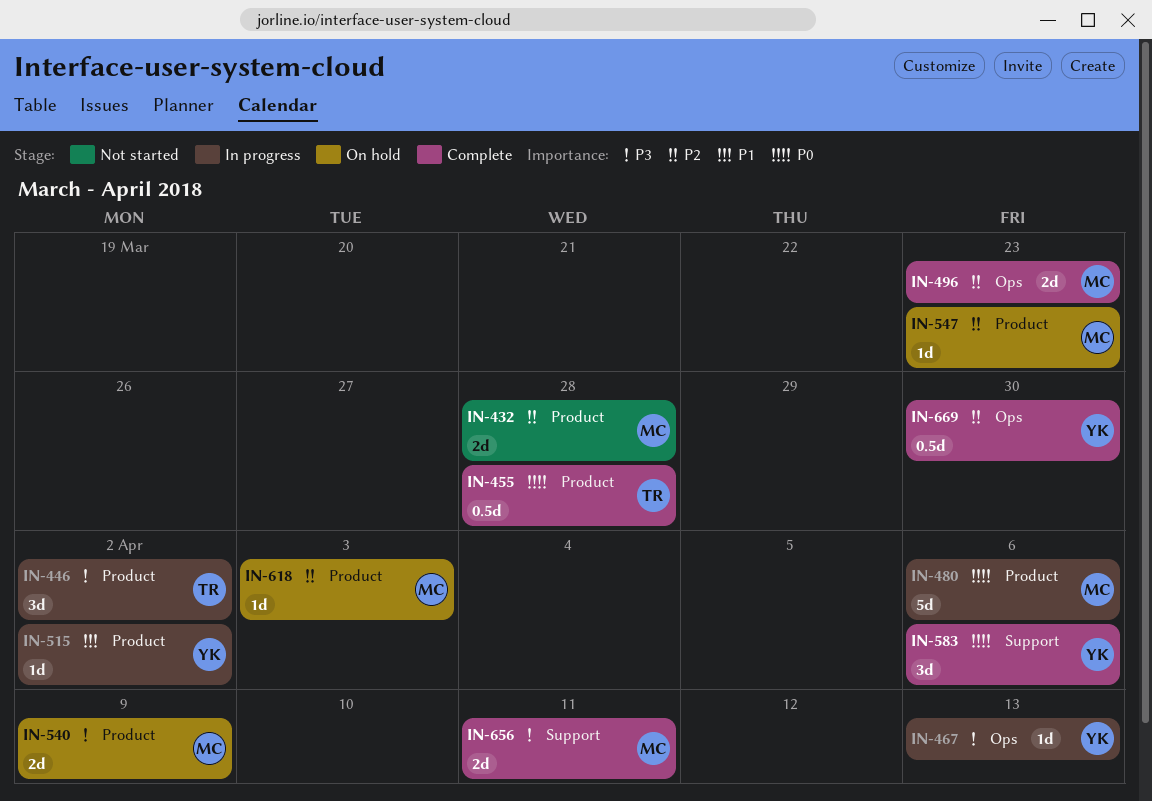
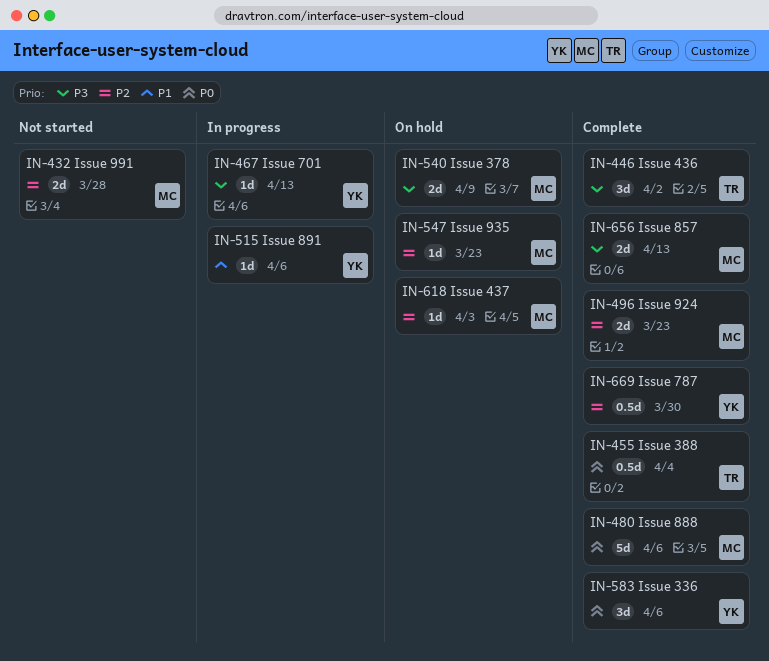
IN-446, status: In progress -> Complete
IN-455, due: Mar 28 -> Apr 4
IN-480, status: In progress -> Complete
IN-515, due: Apr 2 -> Apr 6
IN-656, due: Apr 11 -> Apr 13

